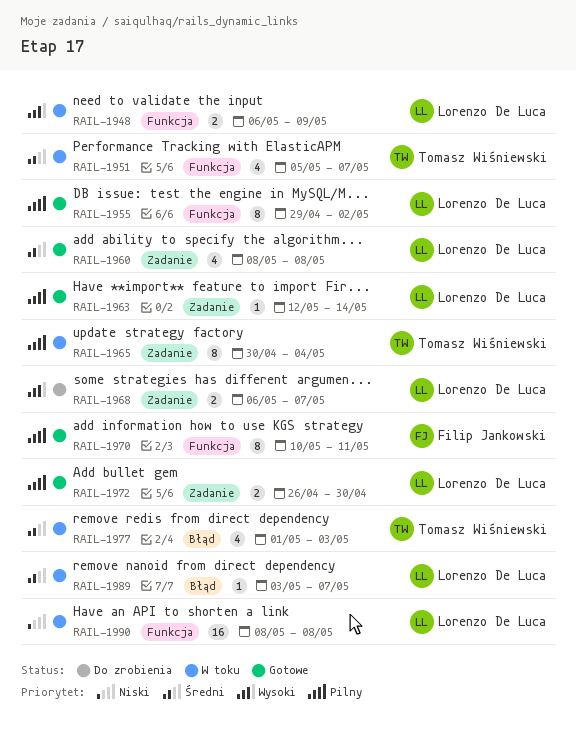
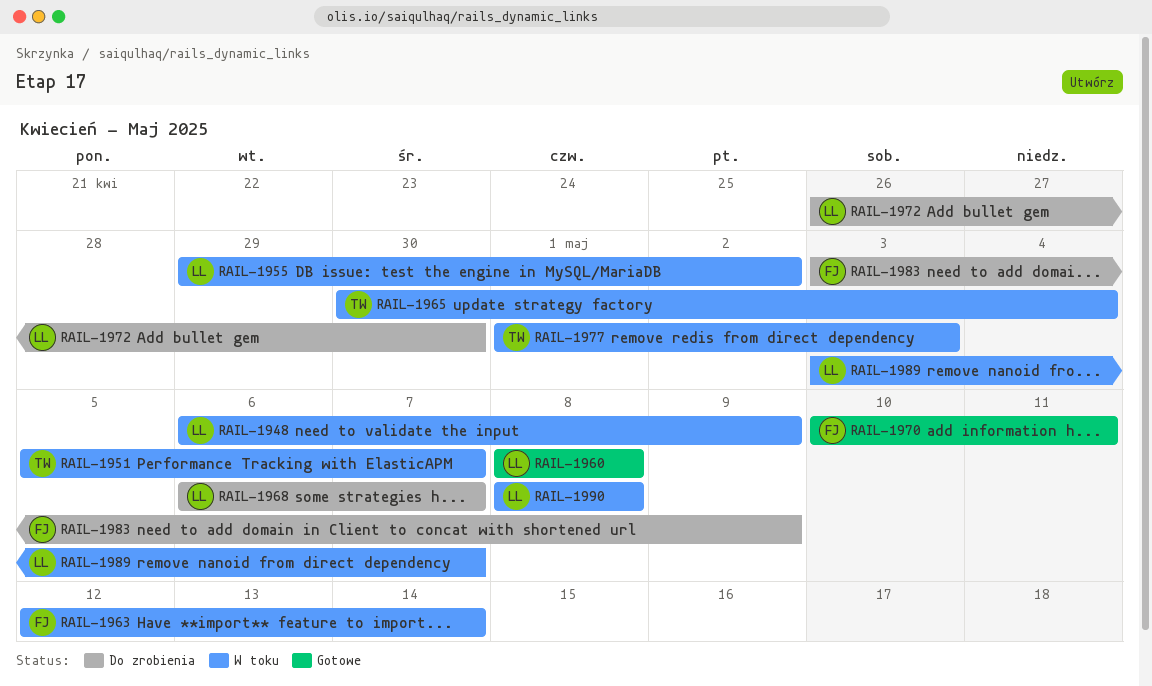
RAIL-1955, status: Gotowe -> W toku
RAIL-1963, status: Gotowe -> W toku
RAIL-1963, owner: Lorenzo De Luca -> Filip Jankowski
RAIL-1972, status: Gotowe -> Do zrobienia
RAIL-1983: none -> present

